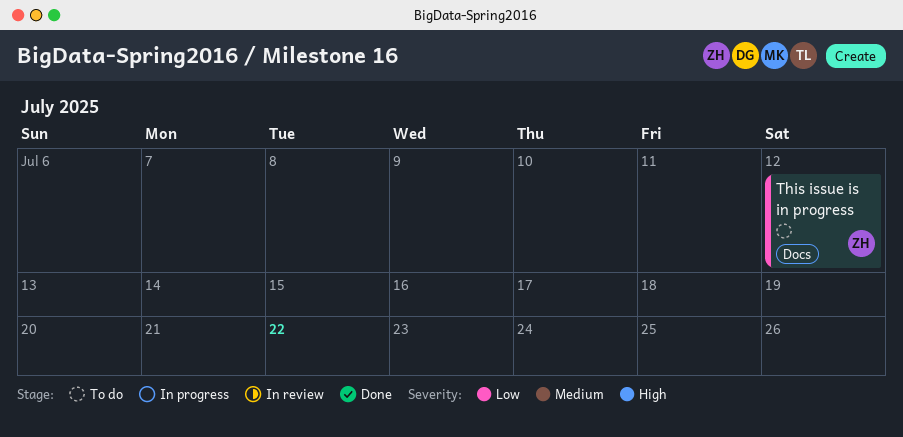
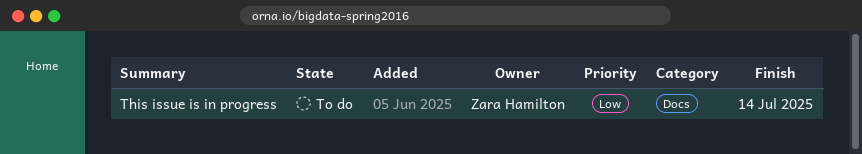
This issue is in progress, due: Jul 12 -> Jul 14

